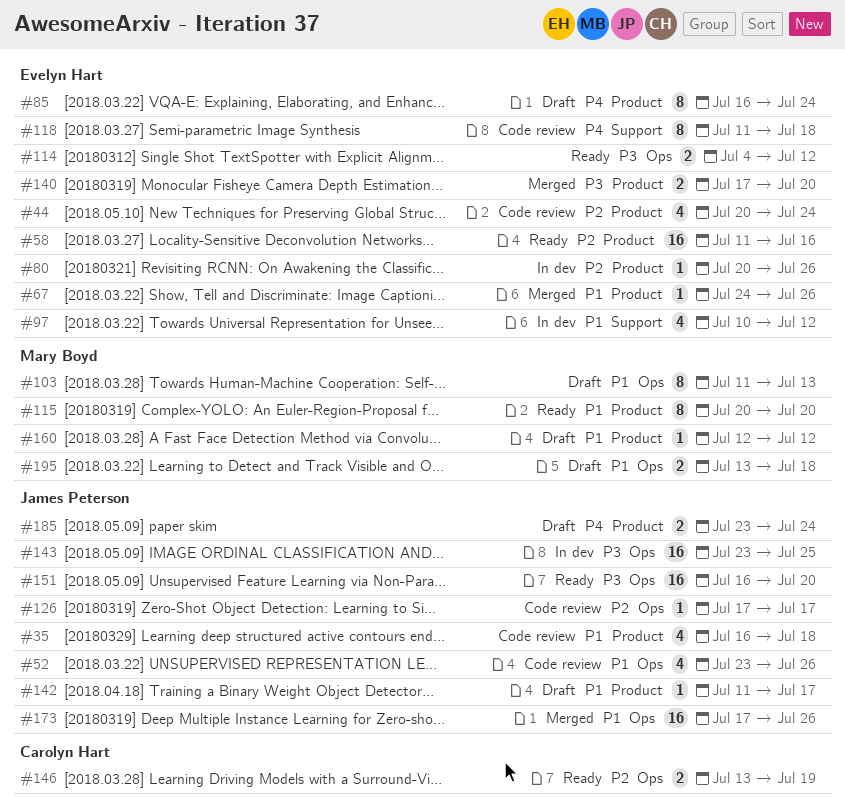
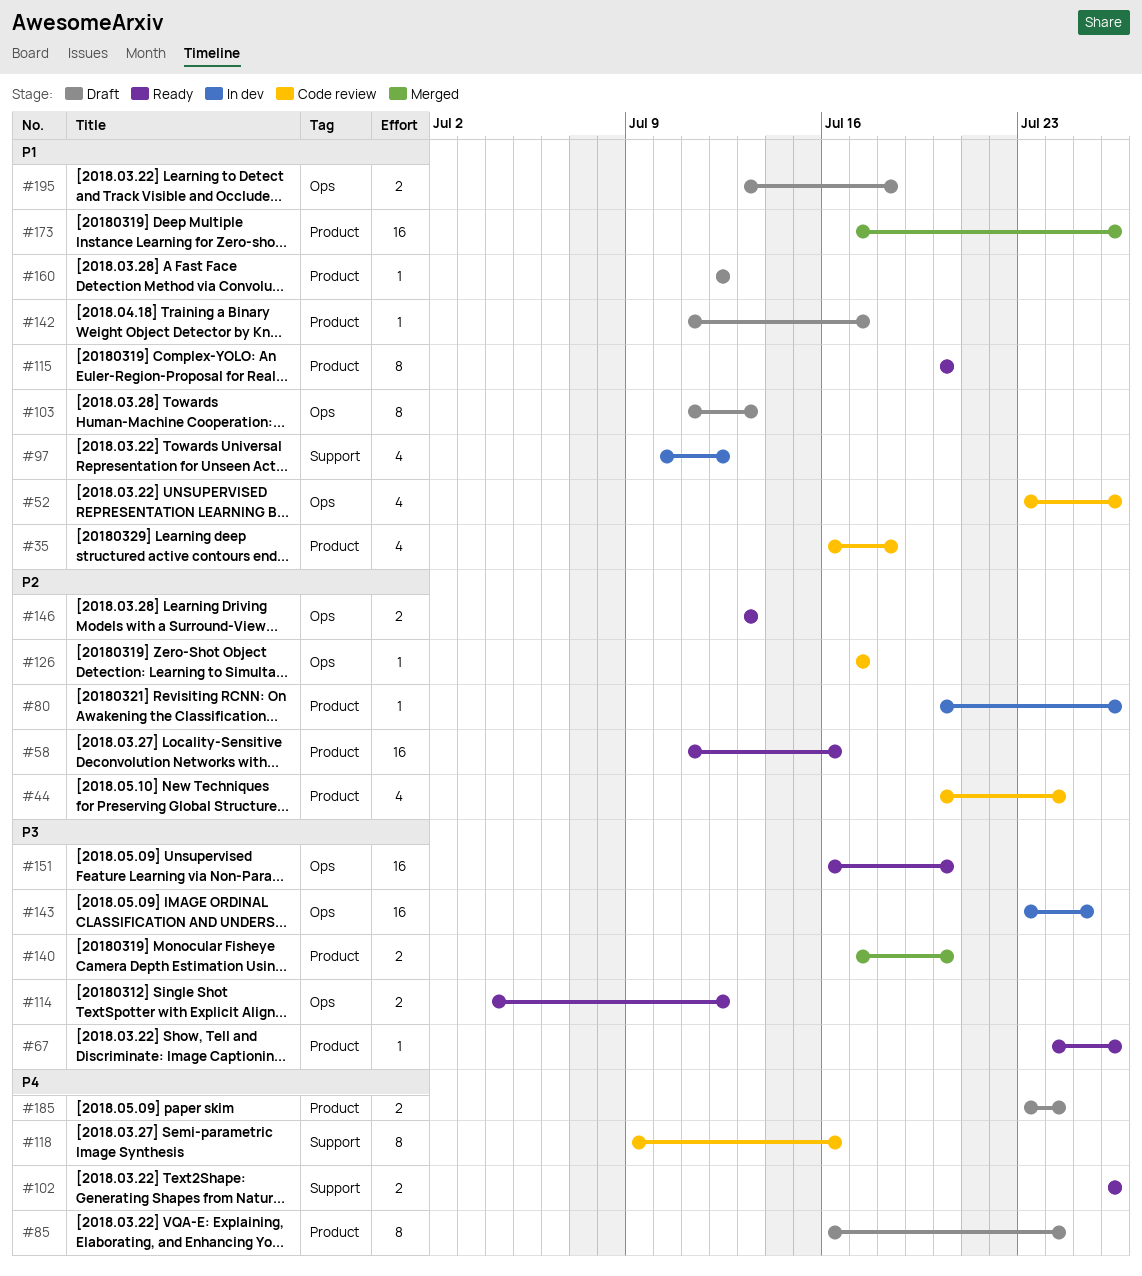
#67, status: Merged -> Ready
#67, priority: P1 -> P3
#102: none -> present
#118, start: Jul 11 -> Jul 9
#118, due: Jul 18 -> Jul 16
#146, due: Jul 19 -> Jul 13
#173, label: Ops -> Product

